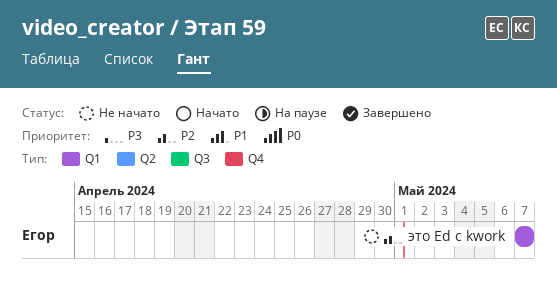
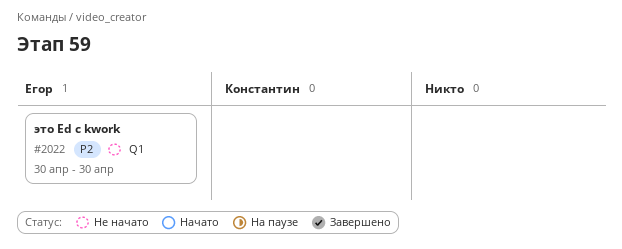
это Ed c kwork, start: May 7 -> Apr 30
это Ed c kwork, due: May 7 -> Apr 30

